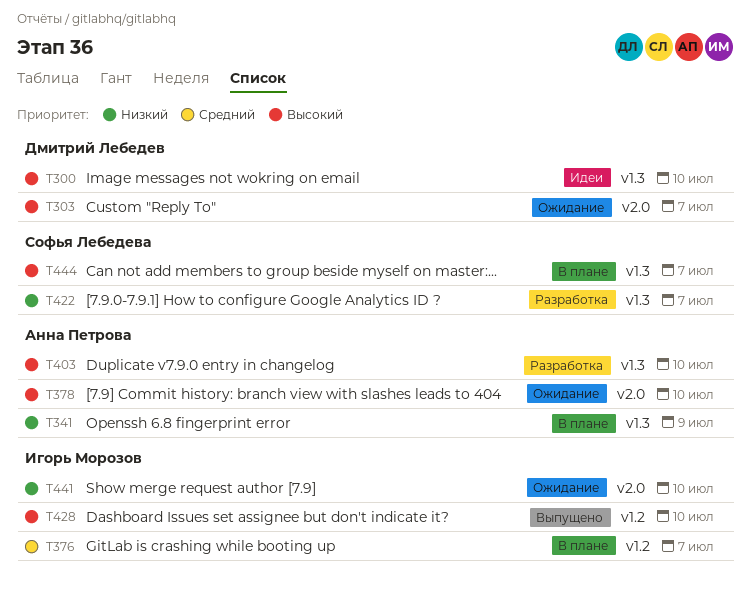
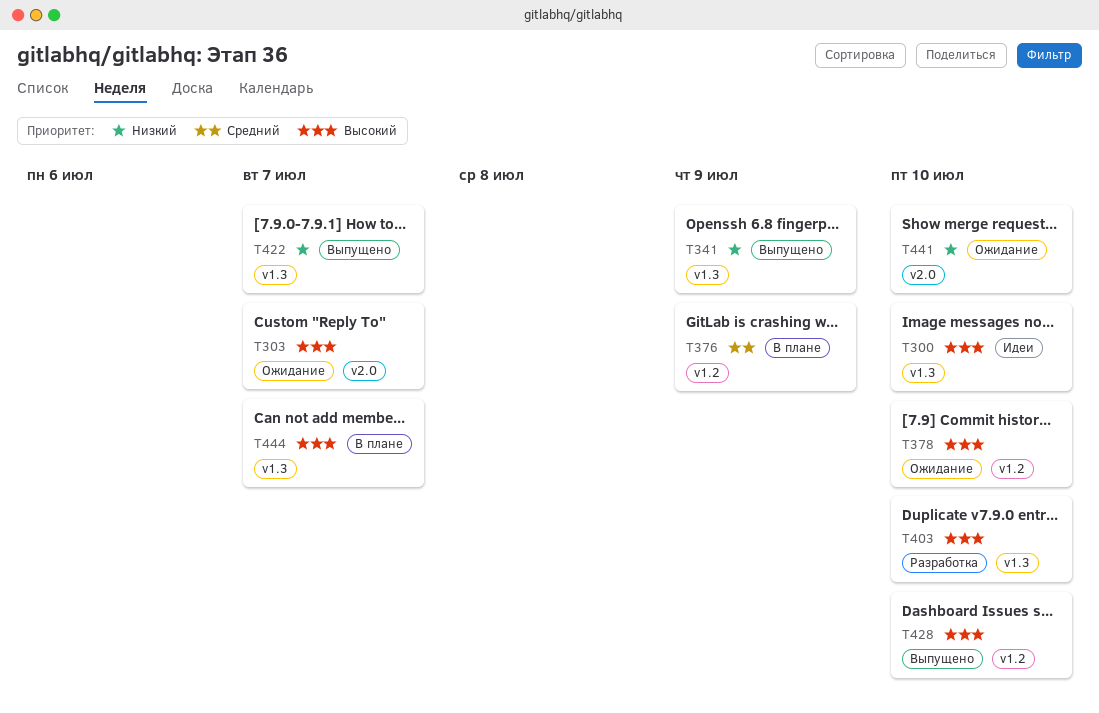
T341, status: В плане -> Выпущено
T376, due: Jul 7 -> Jul 9
T378, label: v2.0 -> v1.2
T422, status: Разработка -> Выпущено

